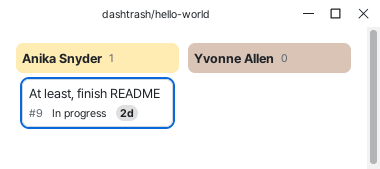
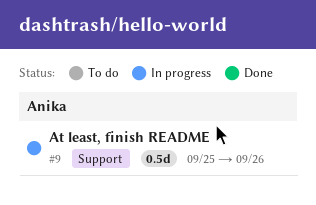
#9, estimate: 2d -> 0.5d

